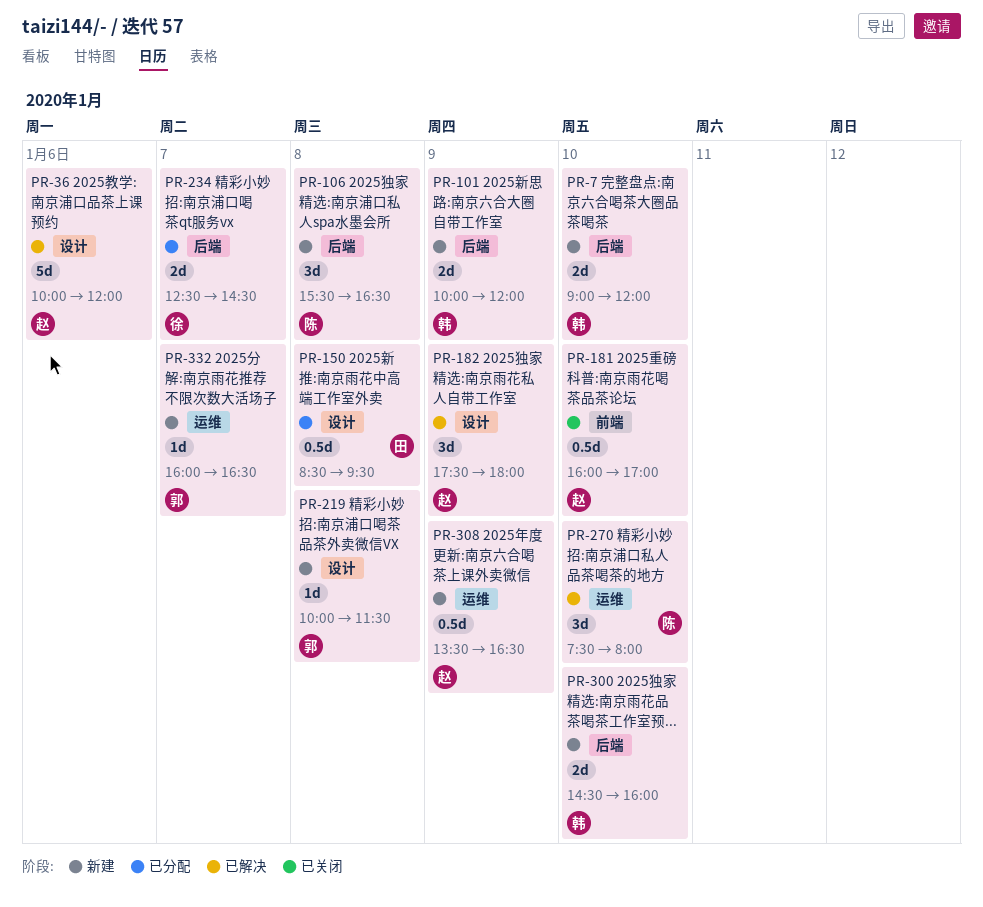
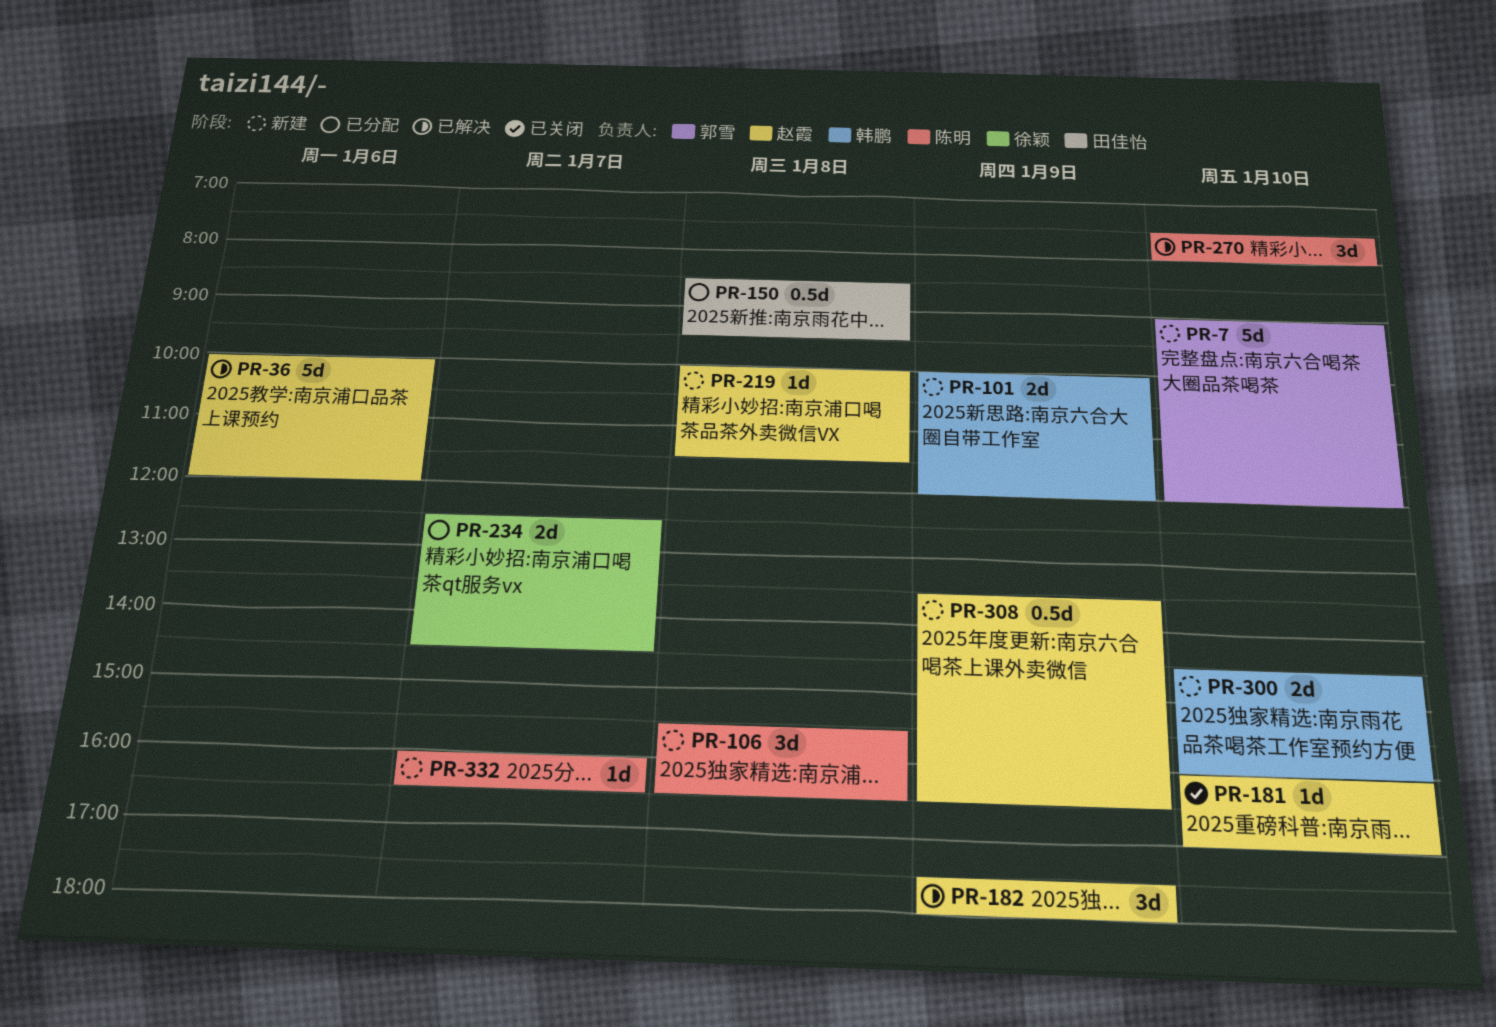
PR-7, owner: 韩鹏 -> 郭雪
PR-7, estimate: 2d -> 5d
PR-181, estimate: 0.5d -> 1d
PR-219, owner: 郭雪 -> 赵霞
PR-332, owner: 郭雪 -> 陈明

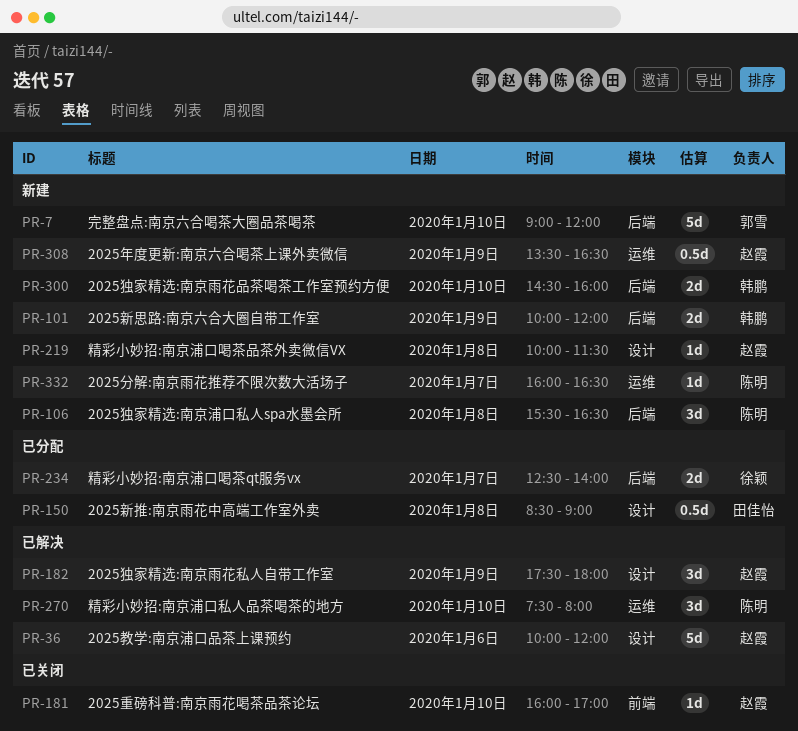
PR-150, ends: 09:30 -> 09:00
PR-234, ends: 14:30 -> 14:00

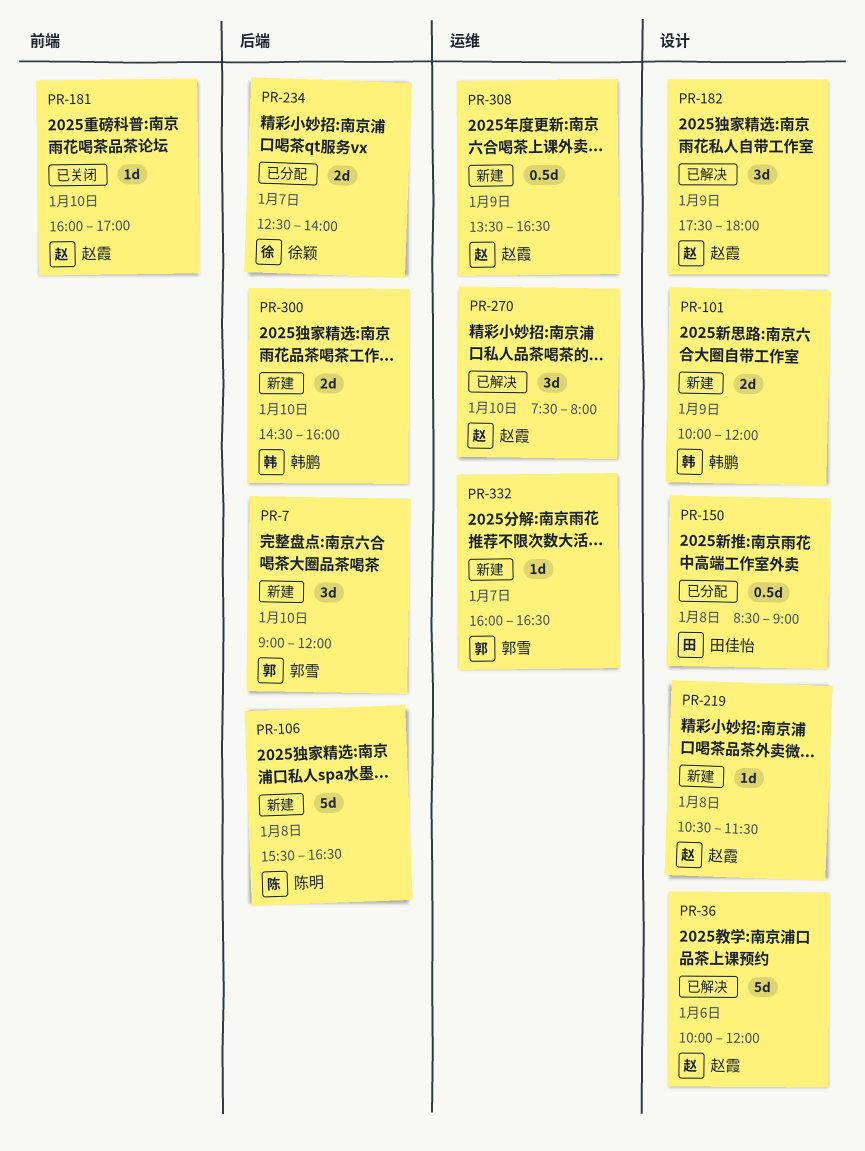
PR-7, estimate: 5d -> 3d
PR-101, label: 后端 -> 设计
PR-106, estimate: 3d -> 5d
PR-219, begins: 10:00 -> 10:30
PR-270, owner: 陈明 -> 赵霞
PR-332, owner: 陈明 -> 郭雪

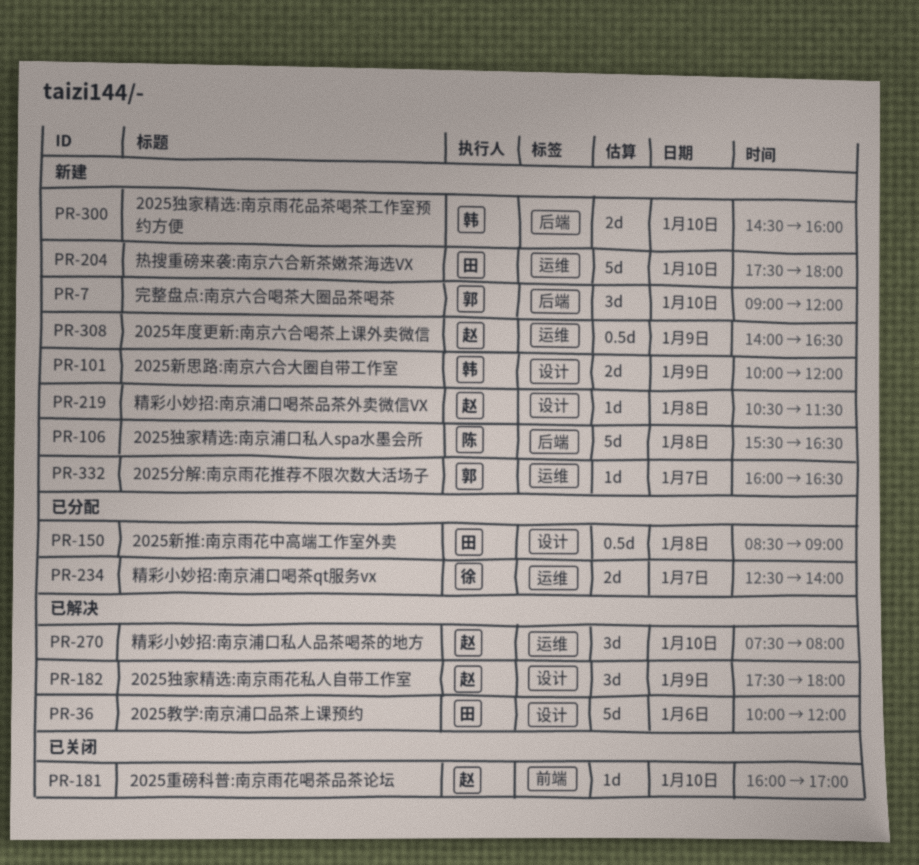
PR-36, owner: 赵霞 -> 田佳怡
PR-204: none -> present
PR-234, label: 后端 -> 运维
PR-308, begins: 13:30 -> 14:00

